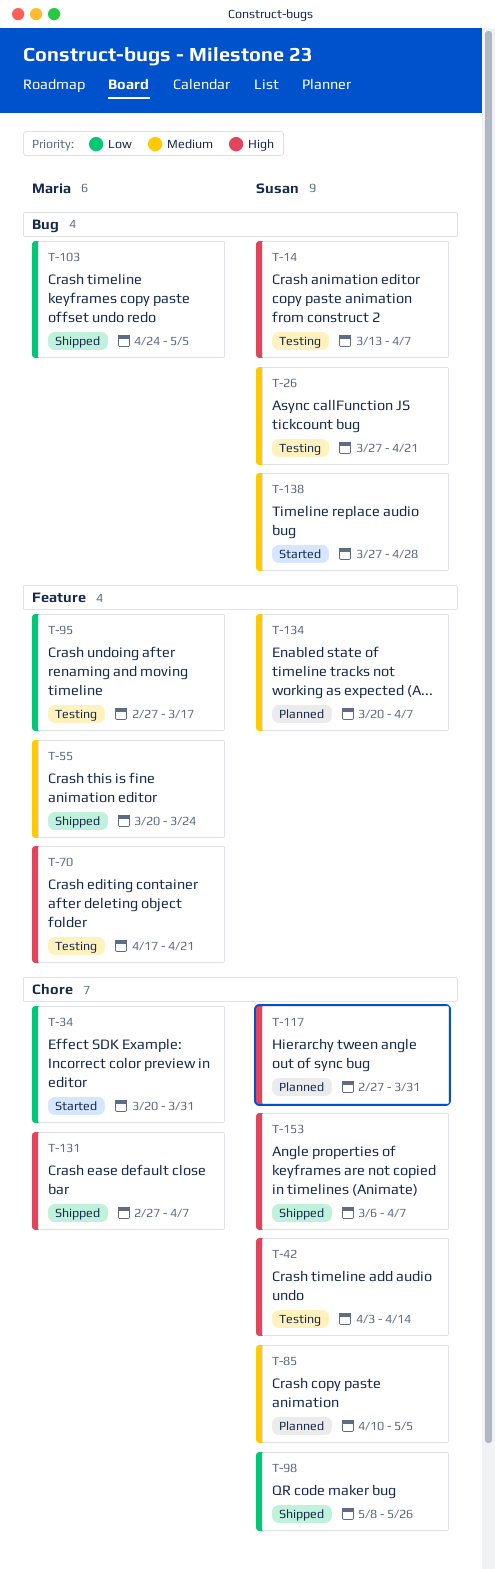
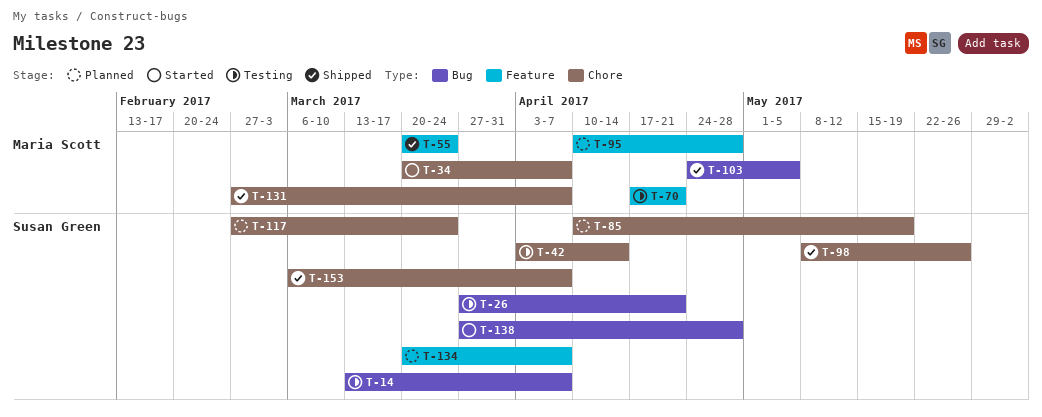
T-34, due: Mar 31 -> Apr 7
T-85, due: May 5 -> May 19
T-95, status: Testing -> Planned
T-95, start: Feb 27 -> Apr 10
T-95, due: Mar 17 -> Apr 28
T-117, due: Mar 31 -> Mar 24

